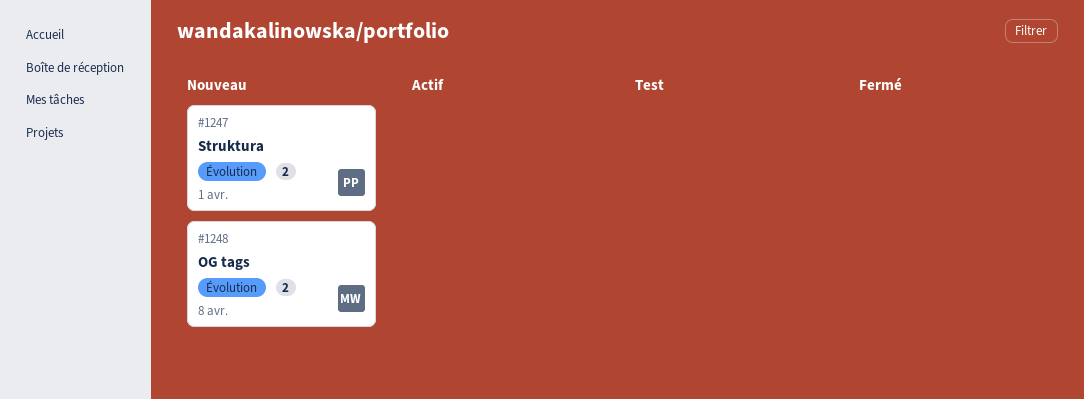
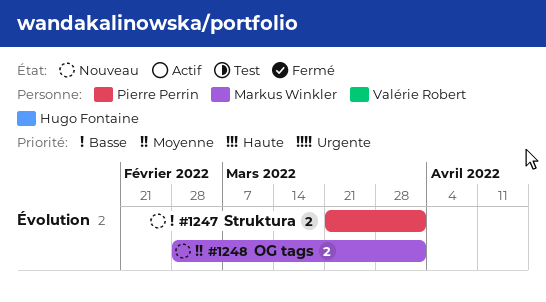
#1248, due: Apr 8 -> Apr 1

